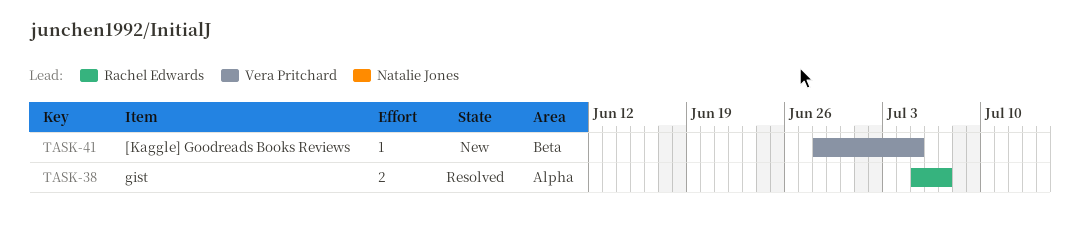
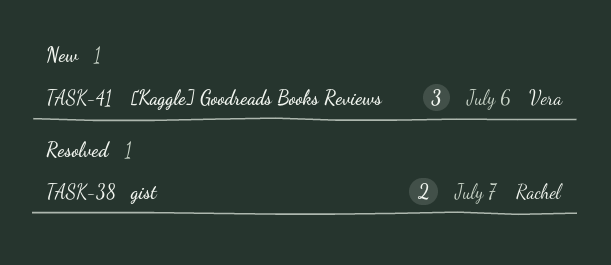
TASK-41, estimate: 1 -> 3
TASK-41, due: Jul 5 -> Jul 6

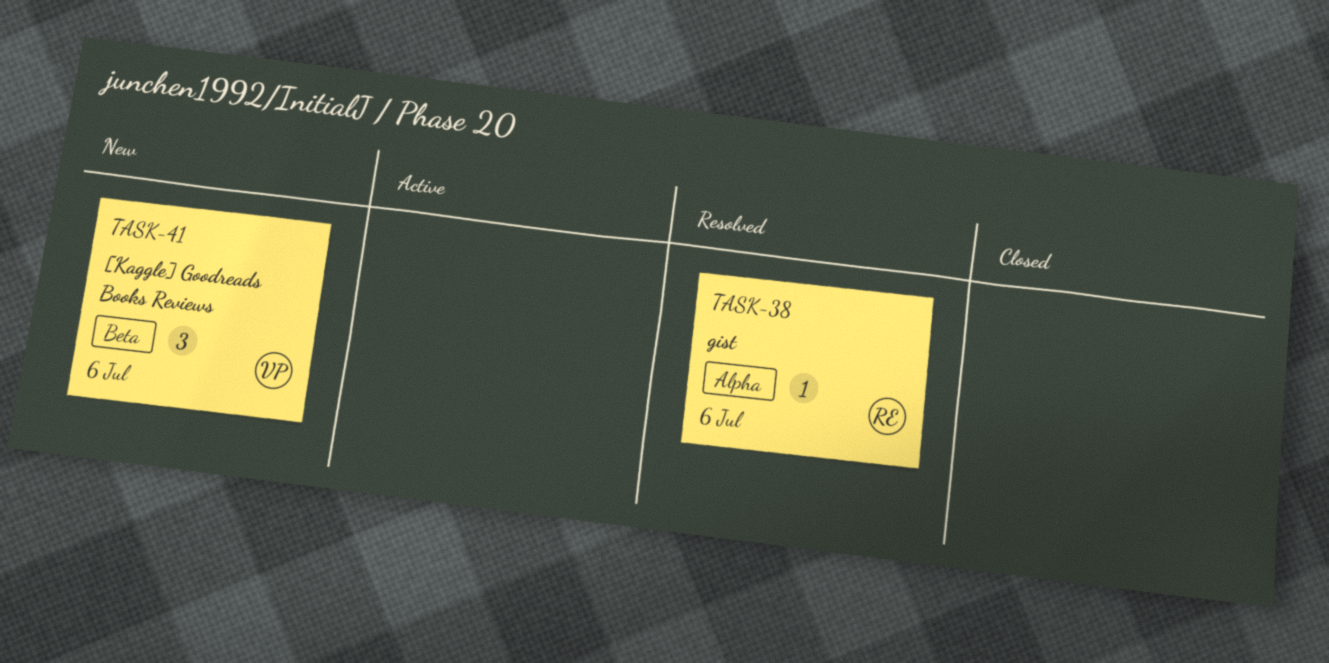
TASK-38, estimate: 2 -> 1
TASK-38, due: Jul 7 -> Jul 6

